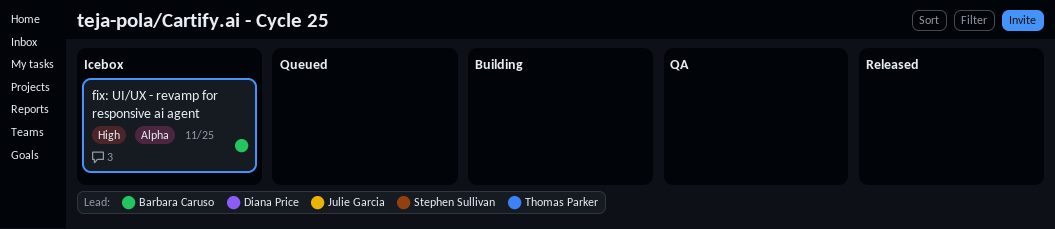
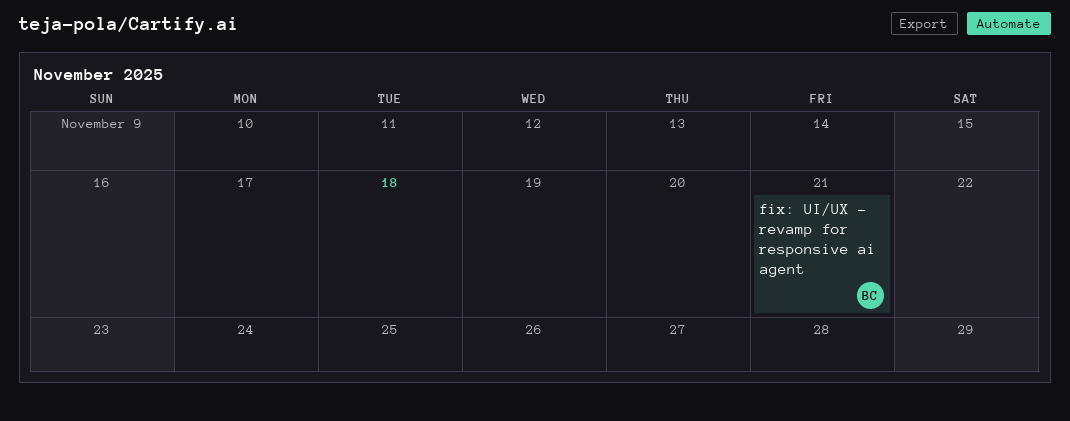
fix: UI/UX - revamp for responsive ai agent, due: Nov 25 -> Nov 21

